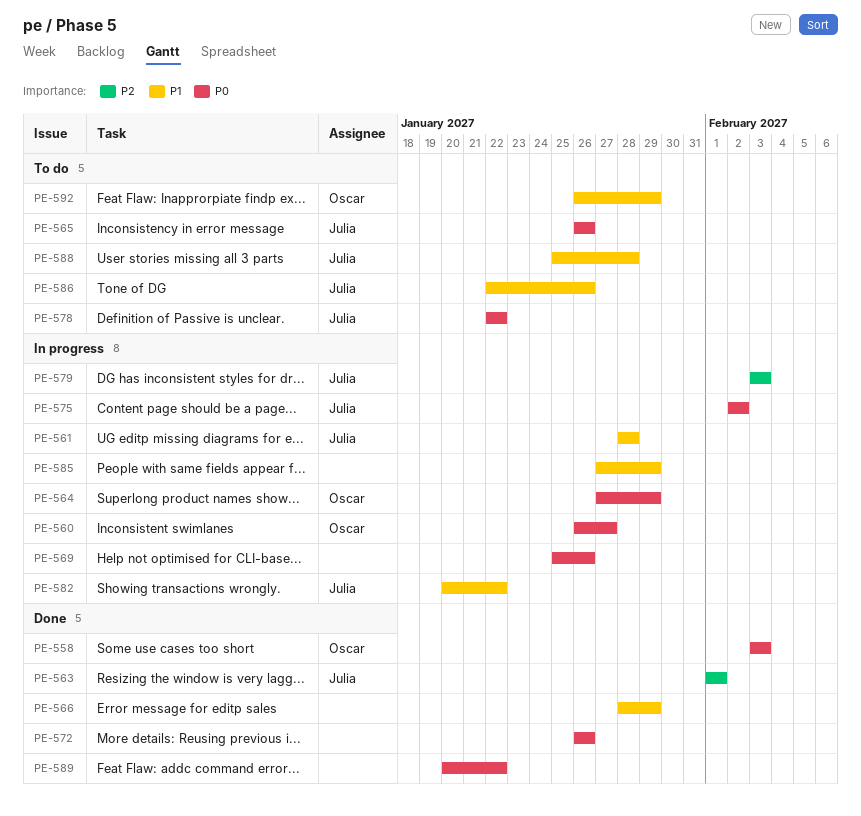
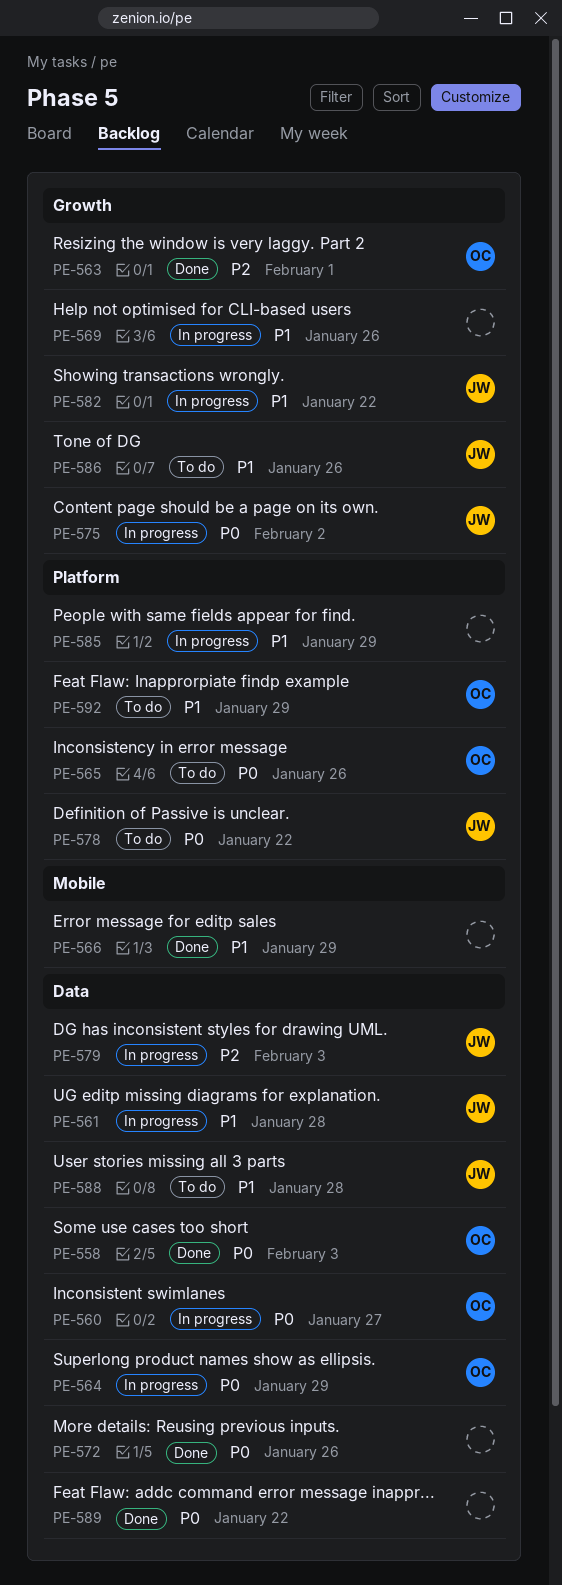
PE-563, owner: Julia -> Oscar
PE-565, owner: Julia -> Oscar
PE-569, priority: P0 -> P1

